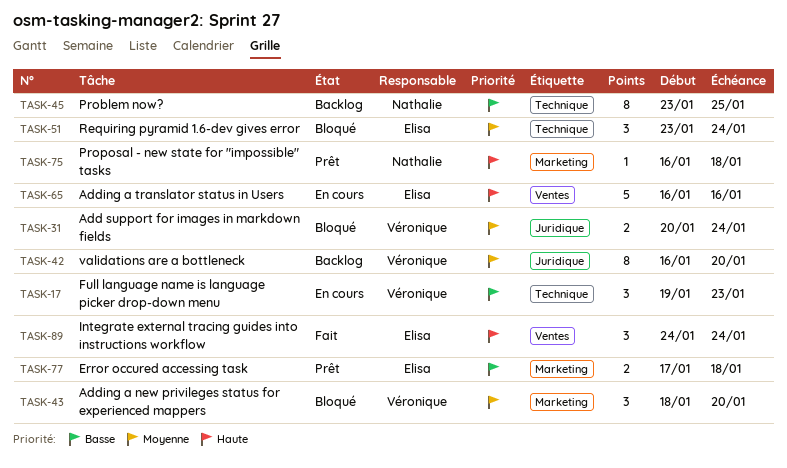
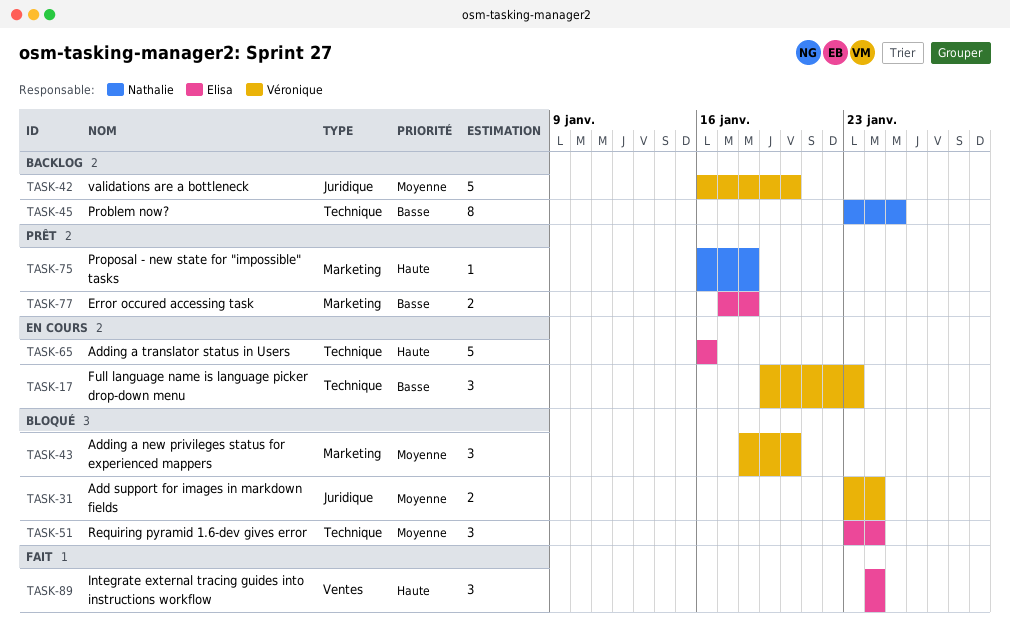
TASK-31, start: Jan 20 -> Jan 23
TASK-42, estimate: 8 -> 5
TASK-65, label: Ventes -> Technique

